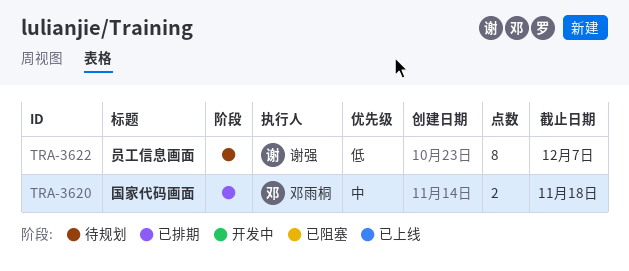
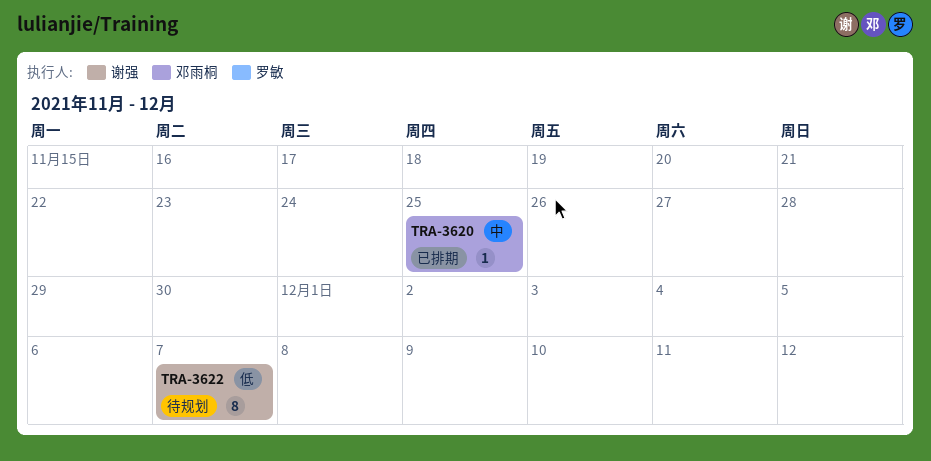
TRA-3620, estimate: 2 -> 1
TRA-3620, due: Nov 18 -> Nov 25

